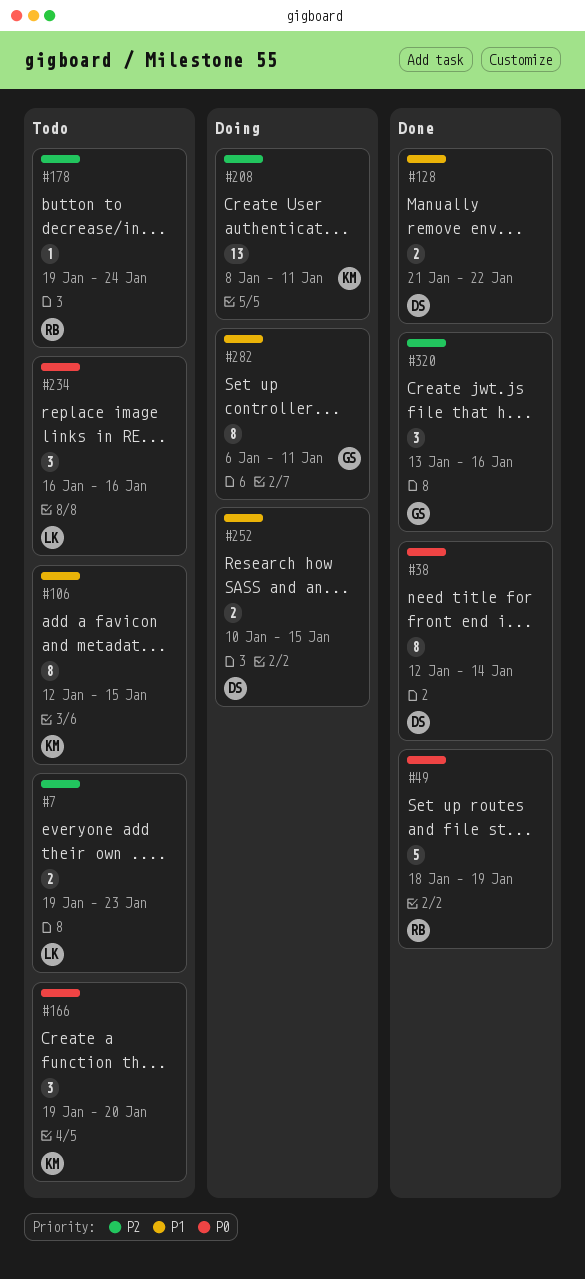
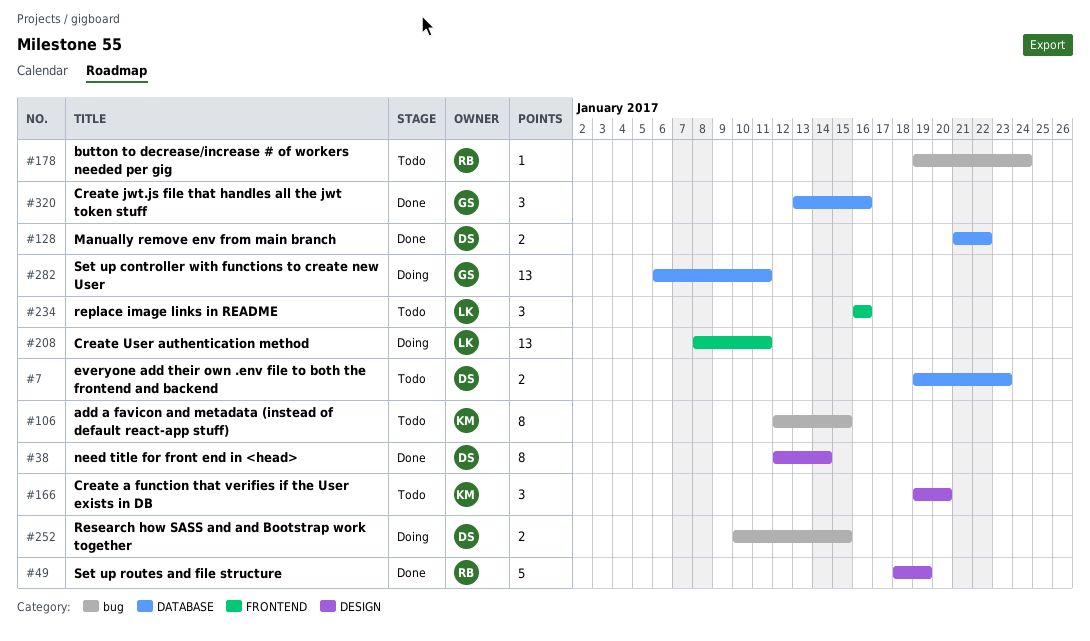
#7, owner: LK -> DS
#208, owner: KM -> LK
#282, estimate: 8 -> 13

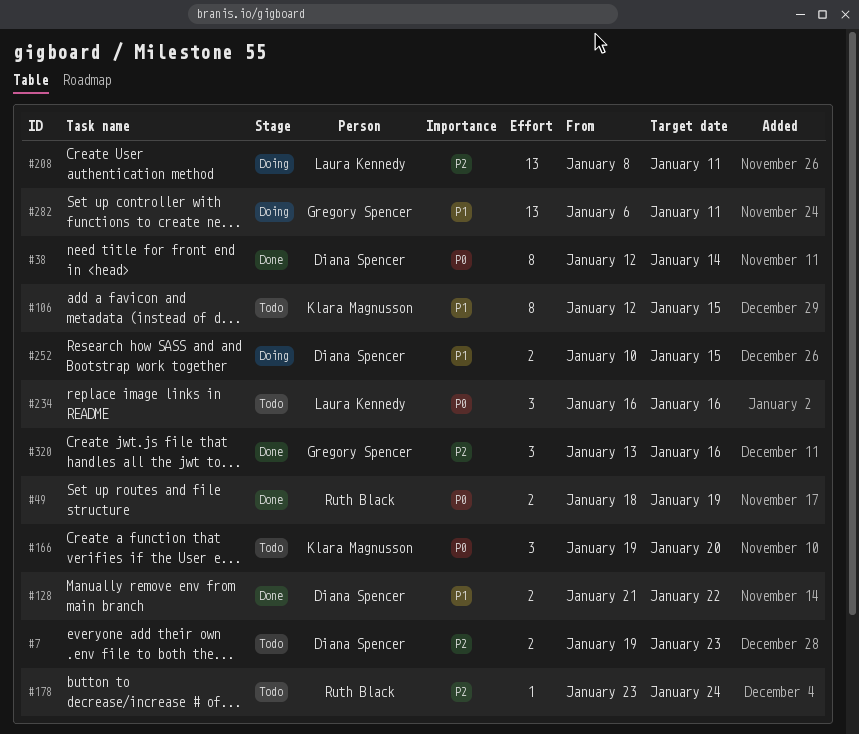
#49, estimate: 5 -> 2
#178, start: Jan 19 -> Jan 23

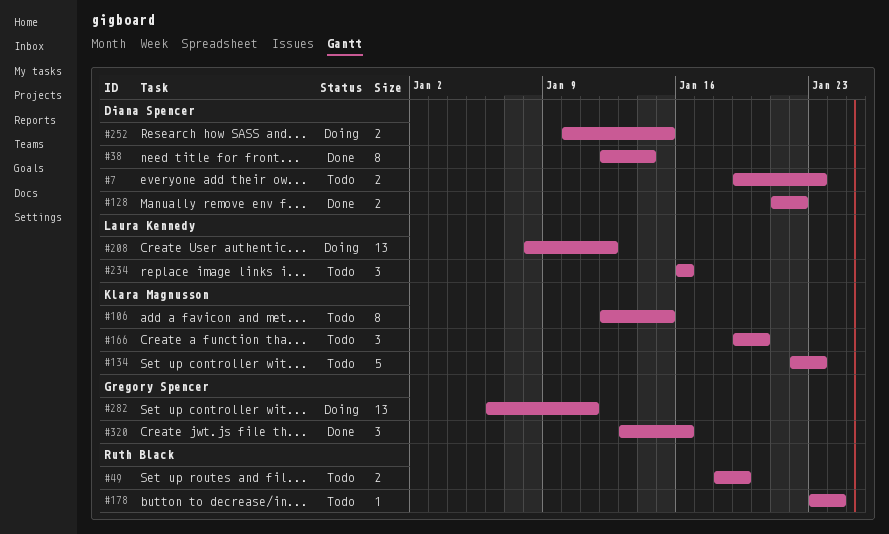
#49, status: Done -> Todo
#134: none -> present
#208, due: Jan 11 -> Jan 12

